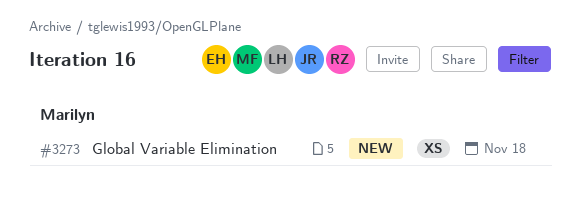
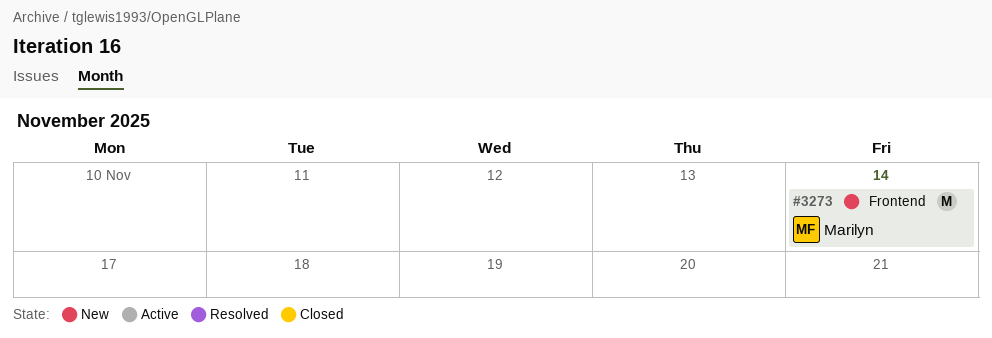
#3273, estimate: XS -> M
#3273, due: Nov 18 -> Nov 14

